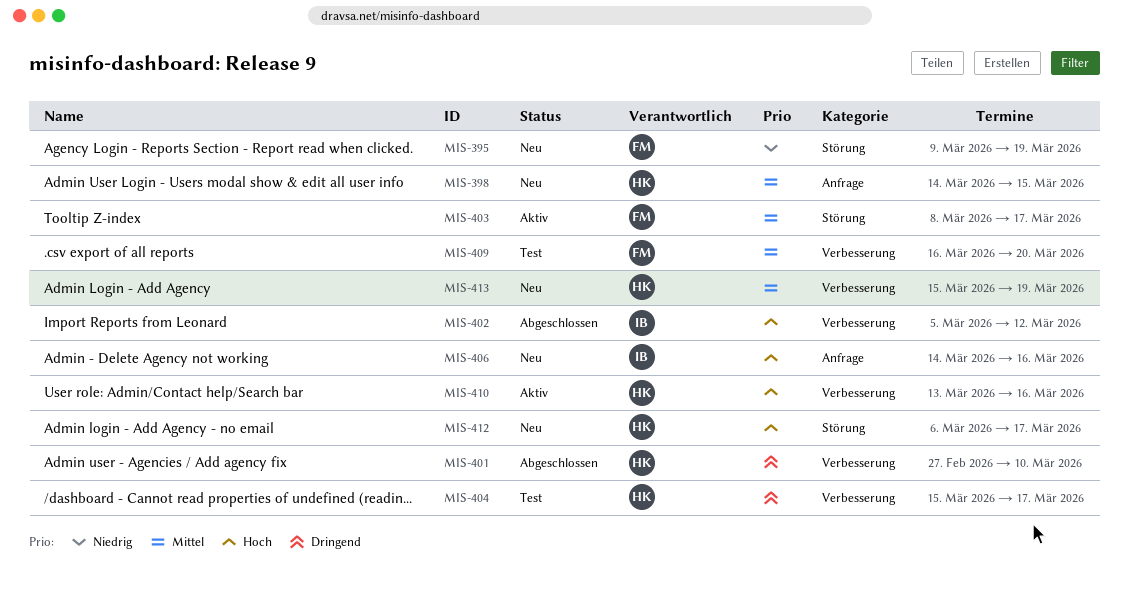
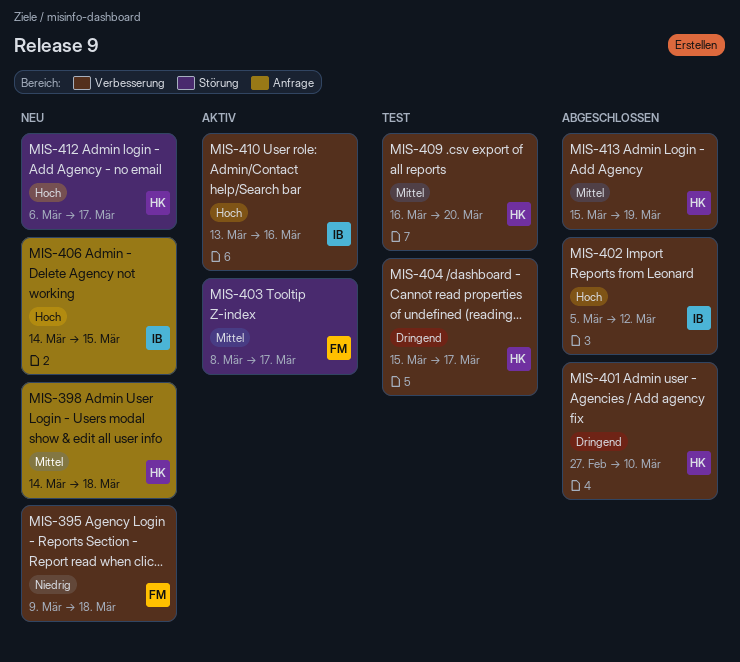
MIS-395, label: Störung -> Verbesserung
MIS-395, due: Mar 19 -> Mar 18
MIS-398, due: Mar 15 -> Mar 18
MIS-406, due: Mar 16 -> Mar 15
MIS-409, owner: FM -> HK
MIS-410, owner: HK -> IB
MIS-413, status: Neu -> Abgeschlossen

